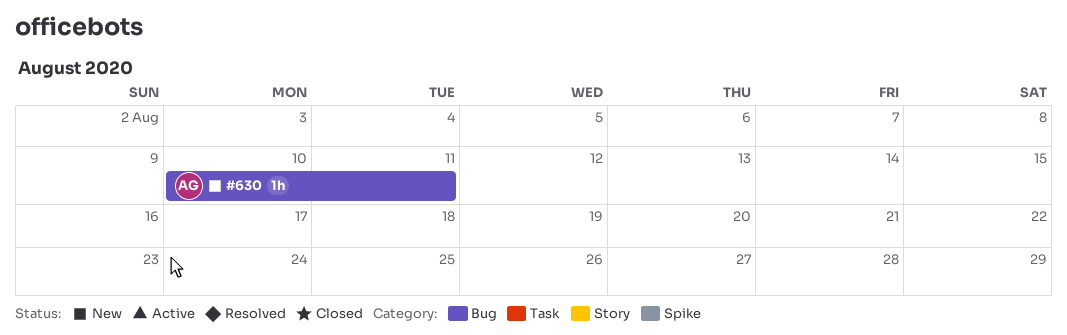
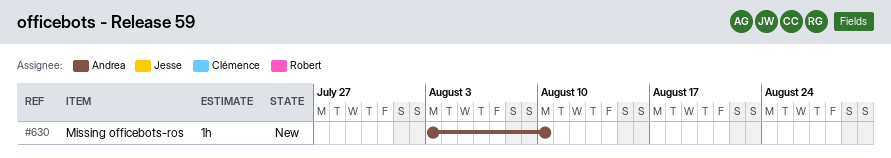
#630, start: Aug 10 -> Aug 3
#630, due: Aug 11 -> Aug 10

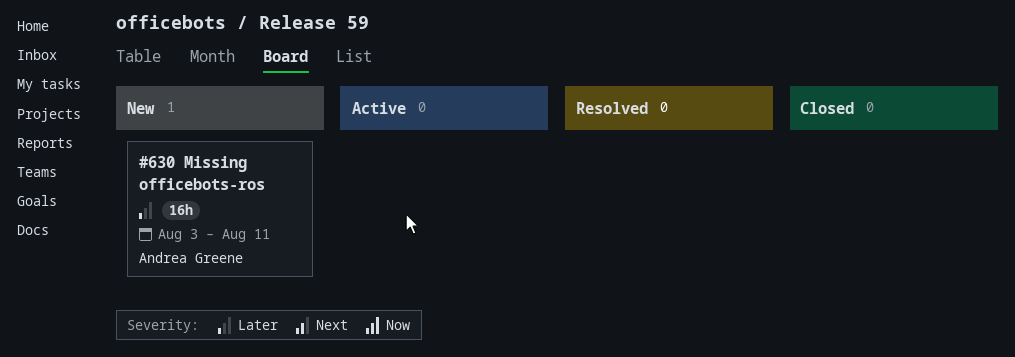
#630, estimate: 1h -> 16h
#630, due: Aug 10 -> Aug 11

